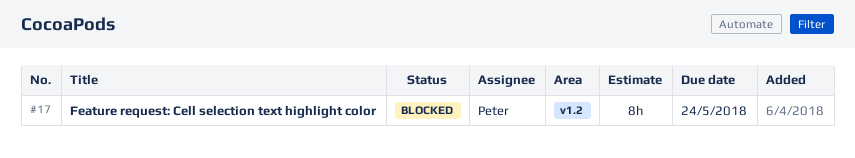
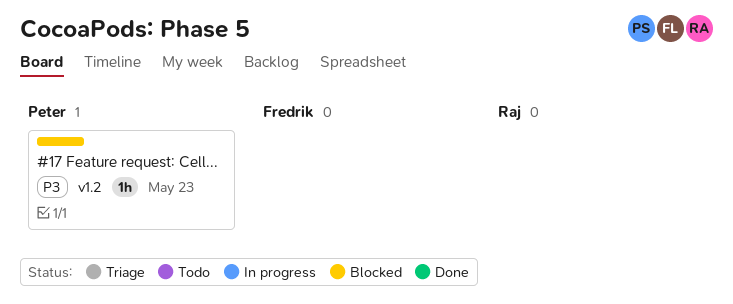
#17, estimate: 8h -> 1h
#17, due: May 24 -> May 23

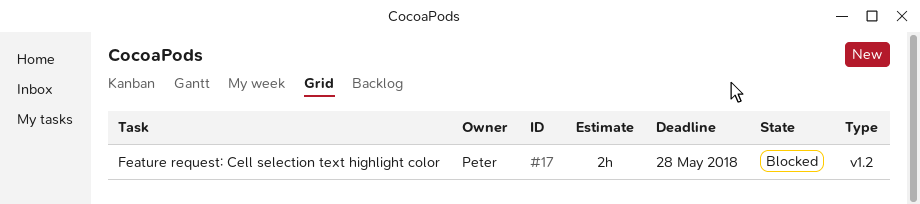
#17, estimate: 1h -> 2h
#17, due: May 23 -> May 28

